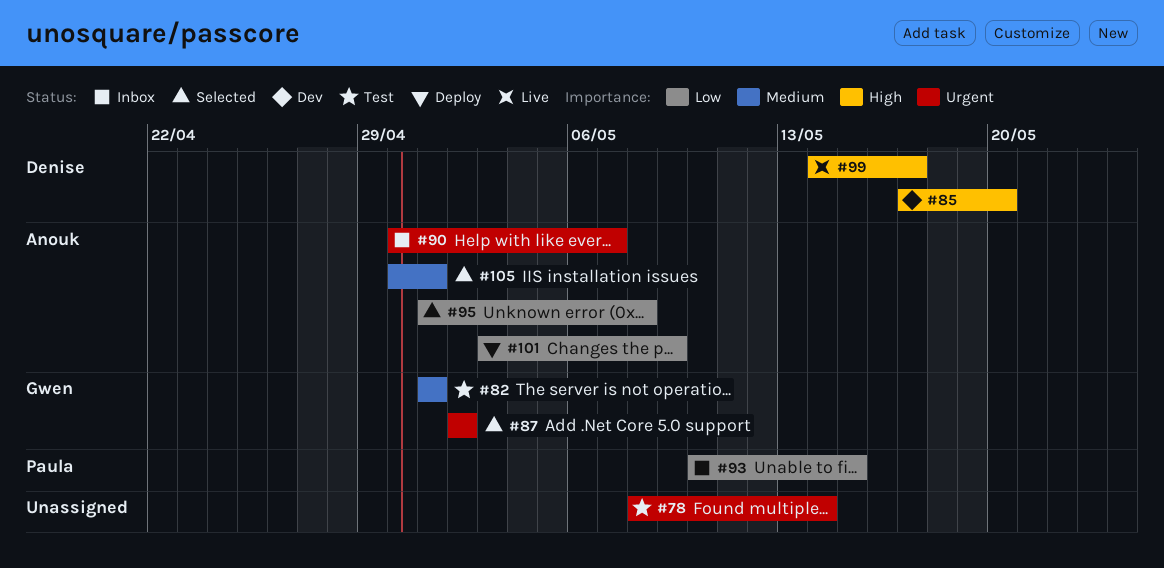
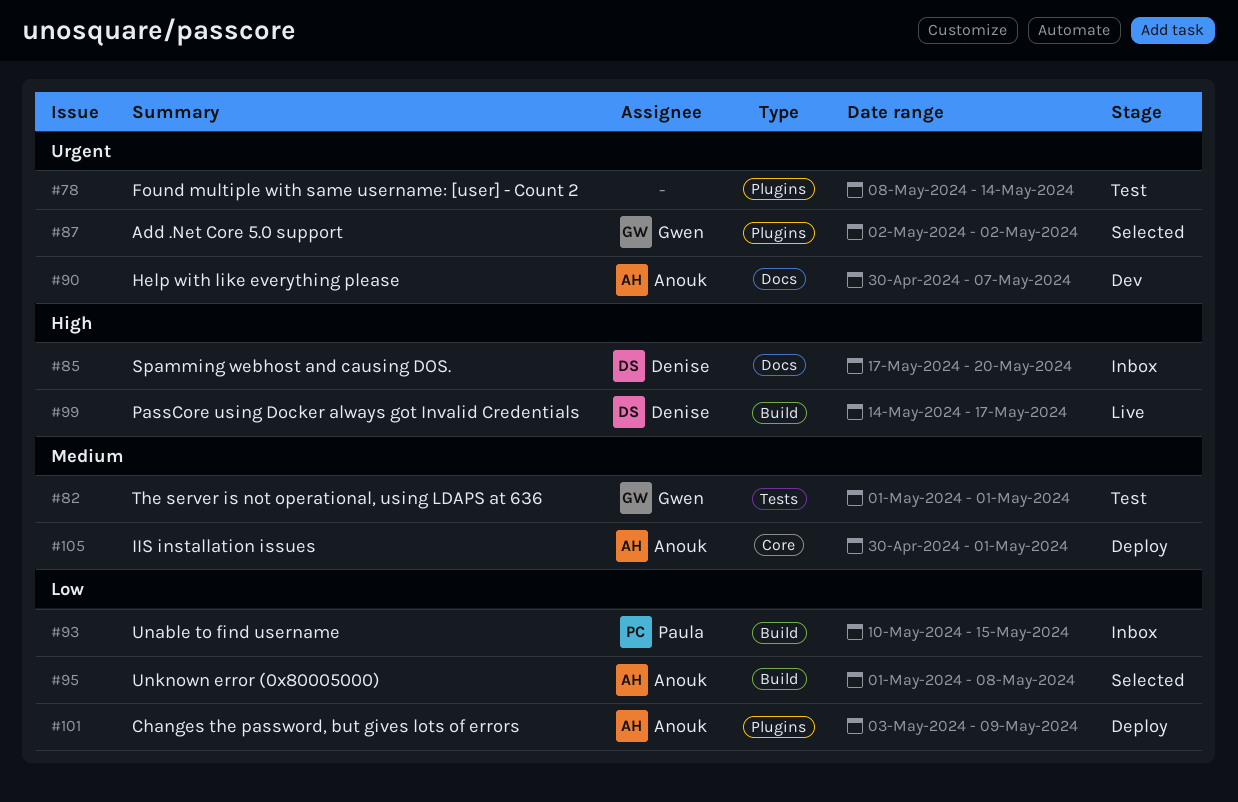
#85, status: Dev -> Inbox
#90, status: Inbox -> Dev
#105, status: Selected -> Deploy

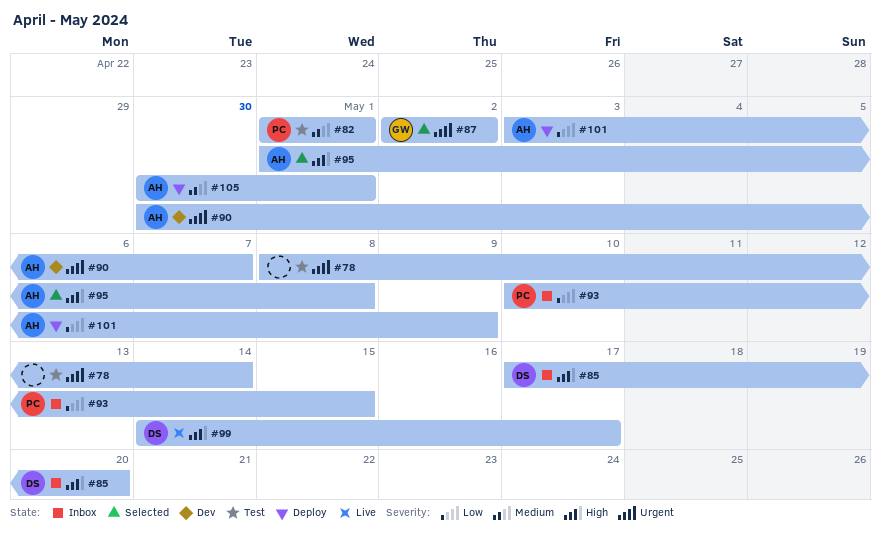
#82, owner: Gwen -> Paula
#95, priority: Low -> High

